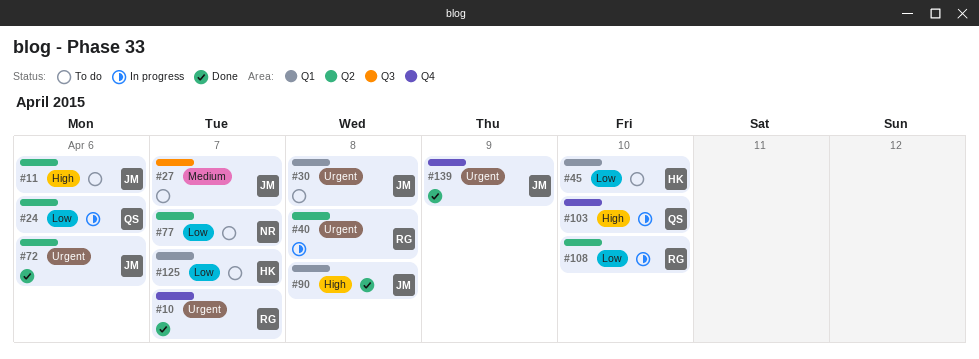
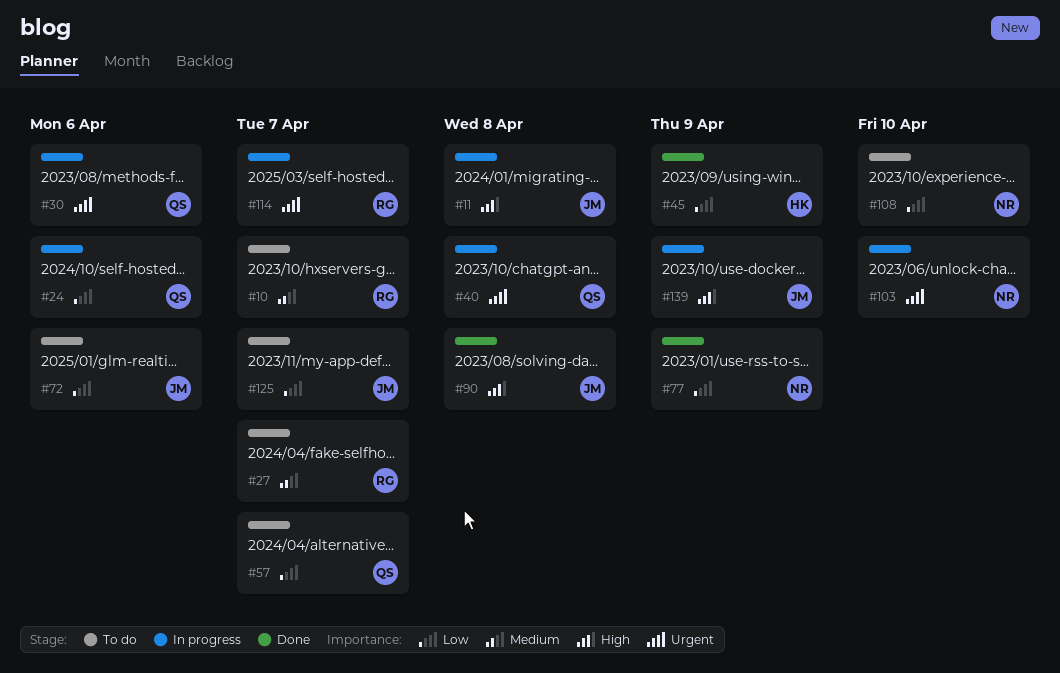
#10, status: Done -> To do
#10, priority: Urgent -> Medium
#11, status: To do -> In progress
#11, due: Apr 6 -> Apr 8
#27, owner: JM -> RG
#30, status: To do -> In progress
#30, owner: JM -> QS
#30, due: Apr 8 -> Apr 6
#40, owner: RG -> QS
#45, status: To do -> Done
#45, due: Apr 10 -> Apr 9
#57: none -> present
#72, status: Done -> To do
#72, priority: Urgent -> Low
#77, status: To do -> Done
#77, due: Apr 7 -> Apr 9
#103, owner: QS -> NR
#103, priority: High -> Urgent
#108, status: In progress -> To do
#108, owner: RG -> NR
#114: none -> present
#125, owner: HK -> JM
#139, status: Done -> In progress
#139, priority: Urgent -> High

